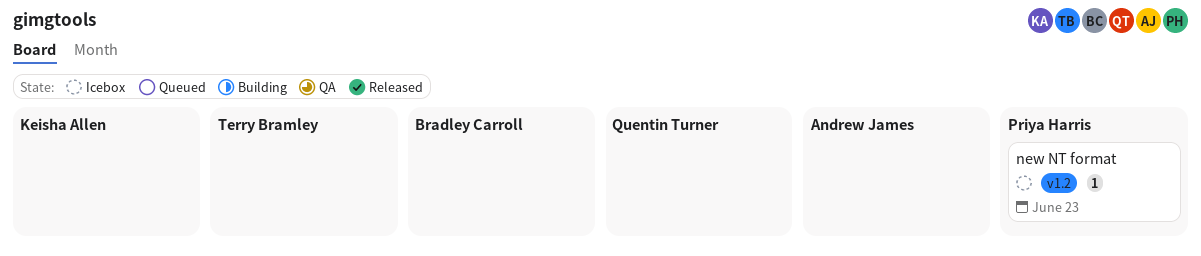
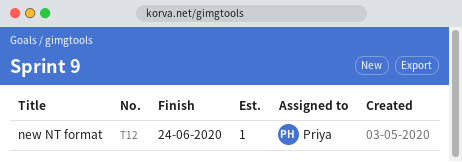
new NT format, due: Jun 23 -> Jun 24

